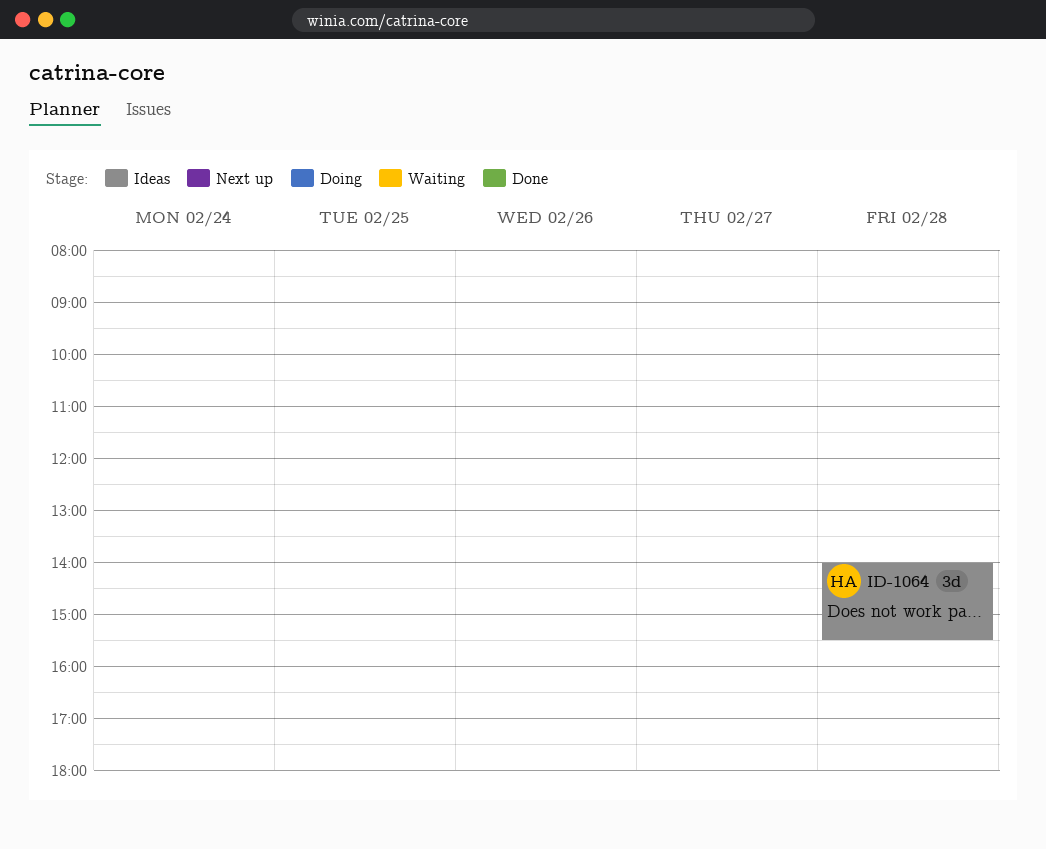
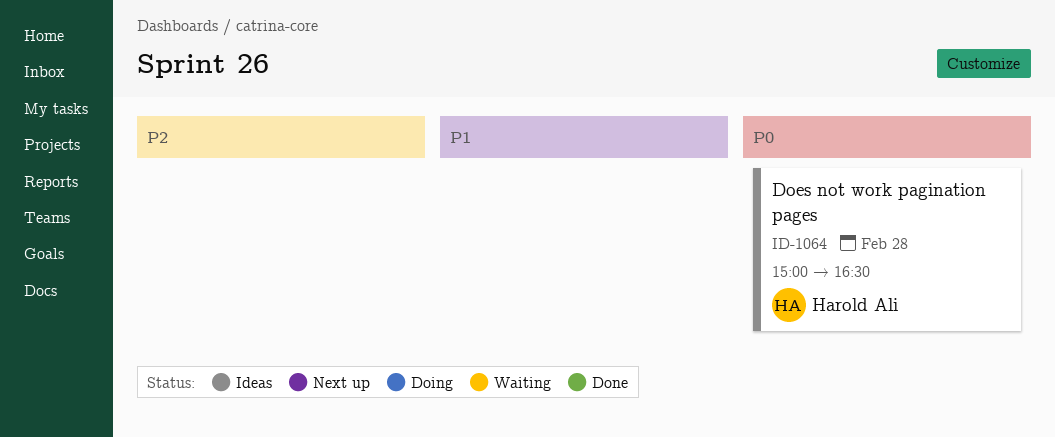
ID-1064, begins: 14:00 -> 15:00
ID-1064, ends: 15:30 -> 16:30

